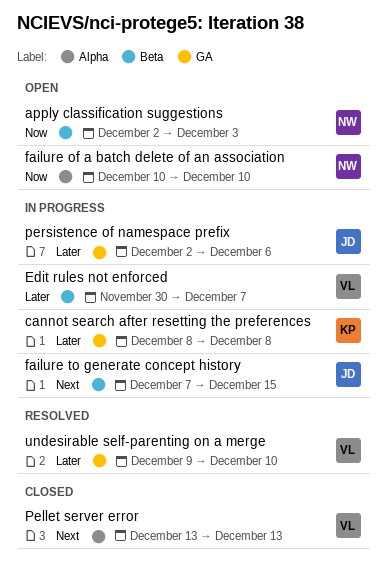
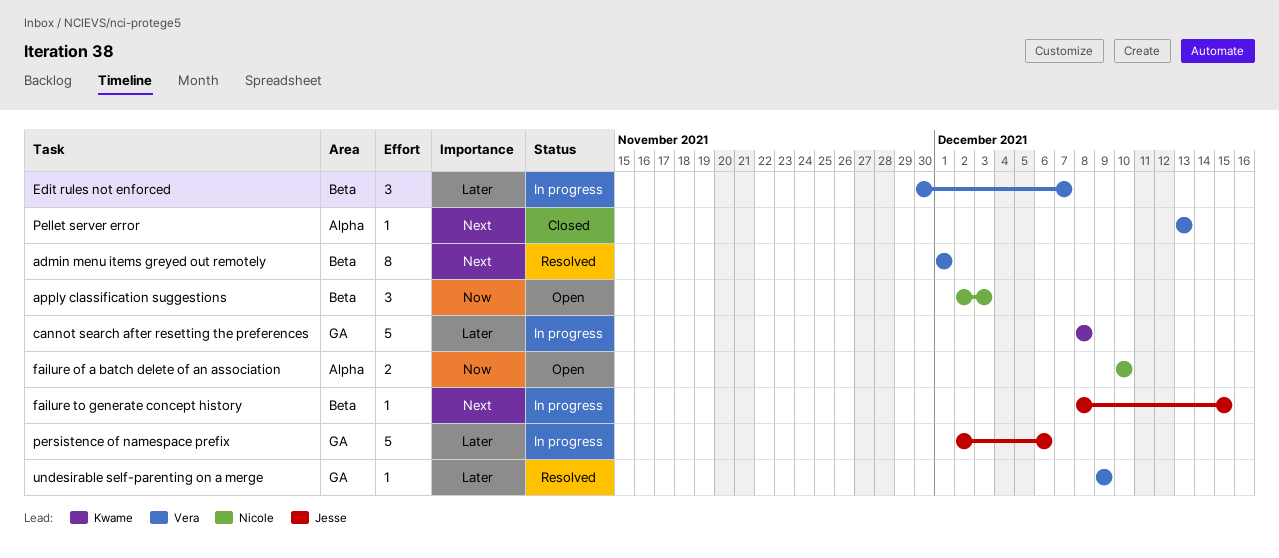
admin menu items greyed out remotely: none -> present
failure to generate concept history, start: Dec 7 -> Dec 8
undesirable self-parenting on a merge, due: Dec 10 -> Dec 9

